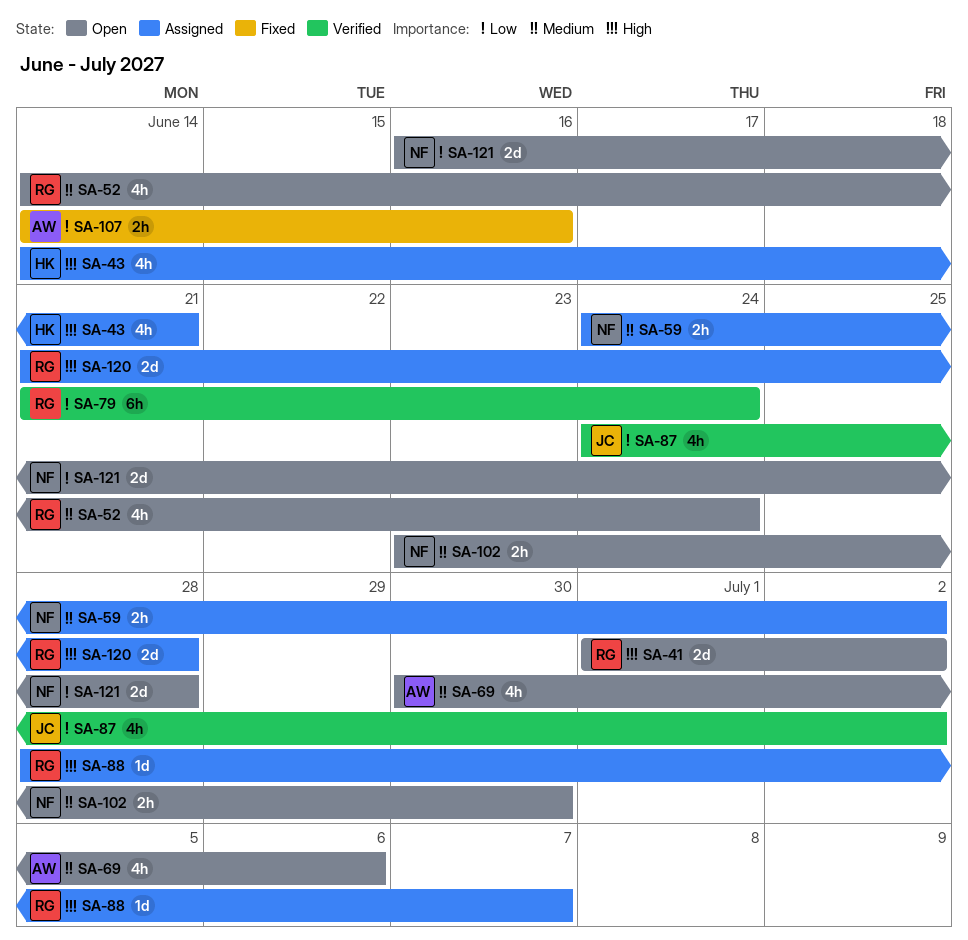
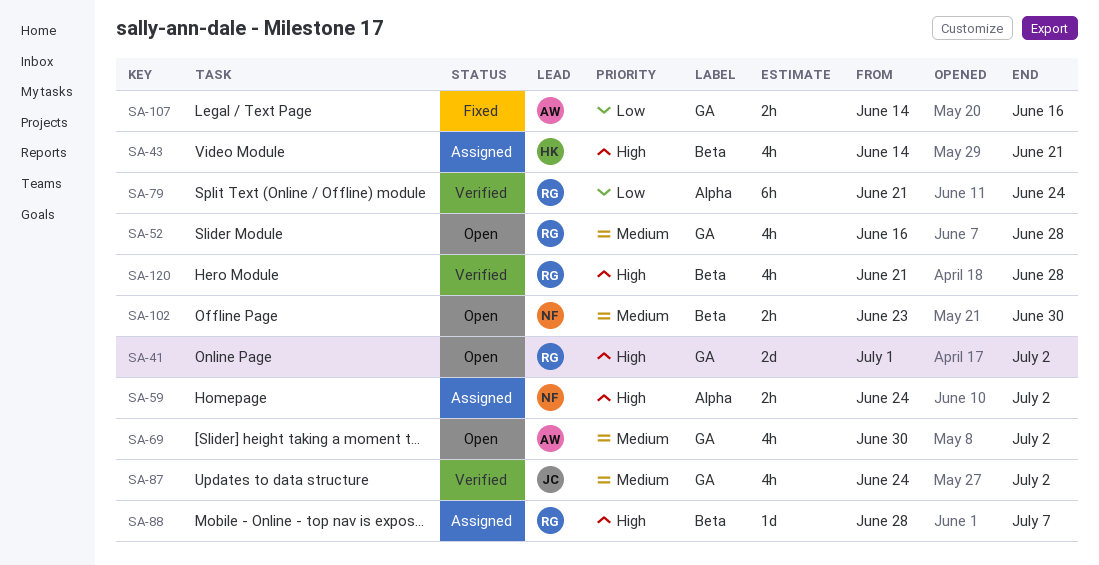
SA-52, start: Jun 14 -> Jun 16
SA-52, due: Jun 24 -> Jun 28
SA-59, priority: Medium -> High
SA-69, due: Jul 6 -> Jul 2
SA-87, priority: Low -> Medium
SA-120, status: Assigned -> Verified
SA-120, estimate: 2d -> 4h
SA-121: present -> none

